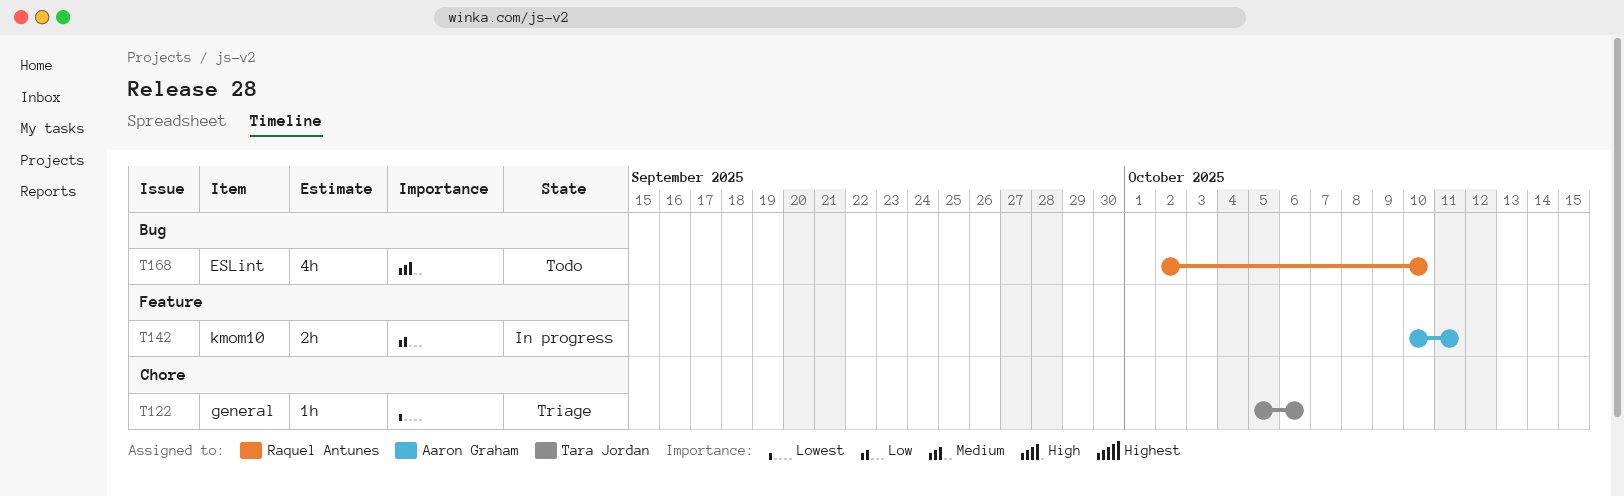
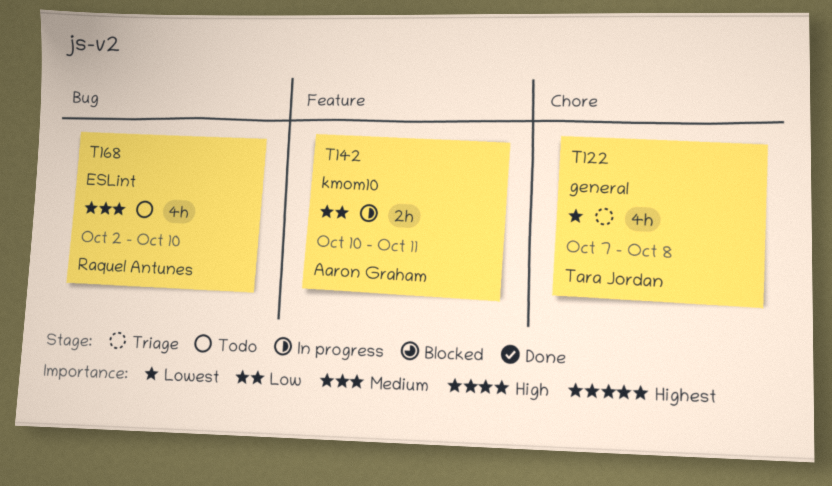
T122, estimate: 1h -> 4h
T122, start: Oct 5 -> Oct 7
T122, due: Oct 6 -> Oct 8

